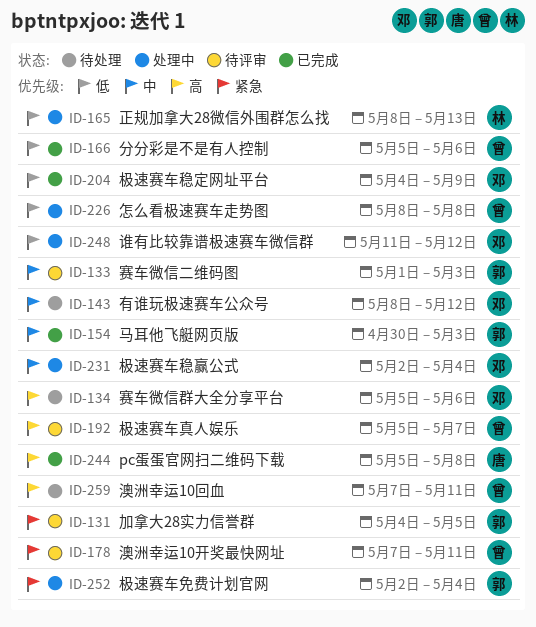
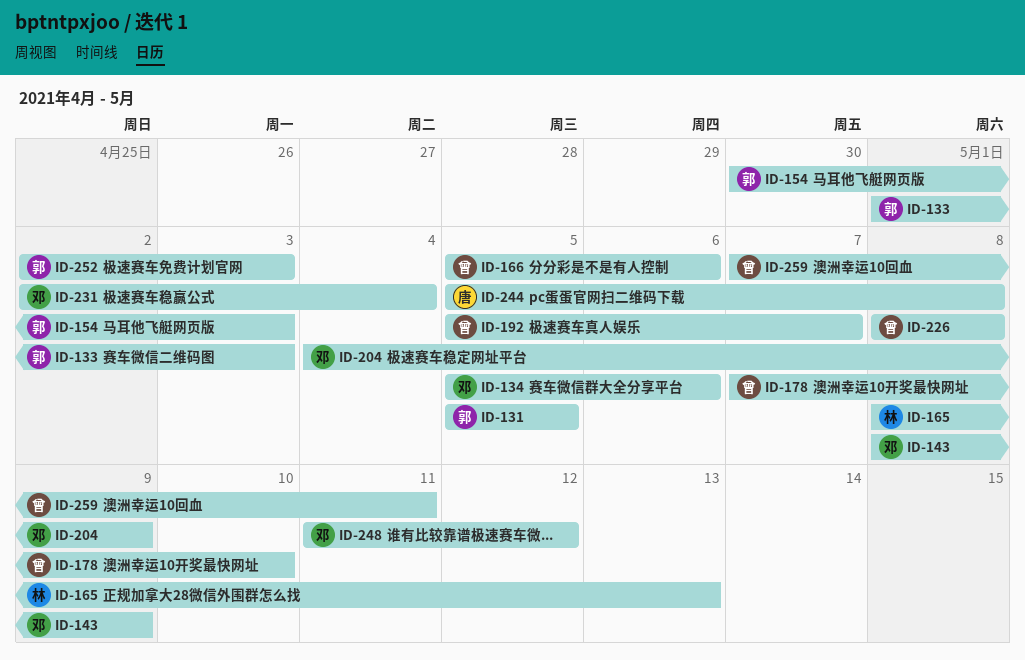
ID-131, start: May 4 -> May 5
ID-143, due: May 12 -> May 9
ID-178, due: May 11 -> May 10
ID-252, due: May 4 -> May 3

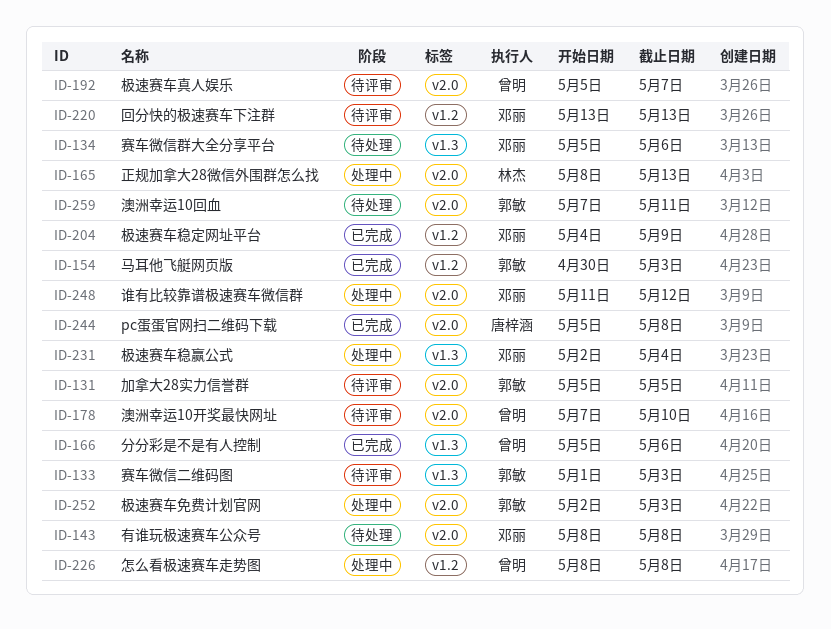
ID-143, due: May 9 -> May 8
ID-220: none -> present
ID-259, owner: 曾明 -> 郭敏

